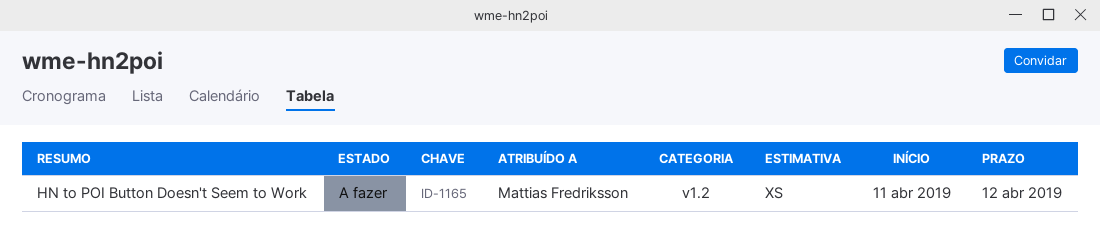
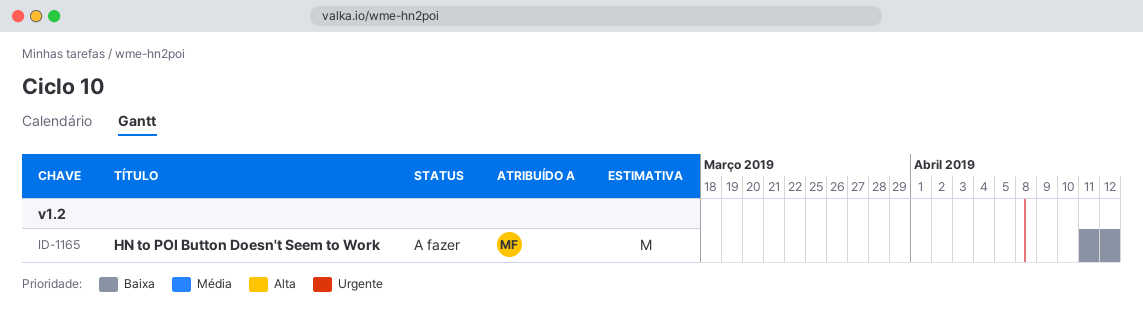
ID-1165, estimate: XS -> M

